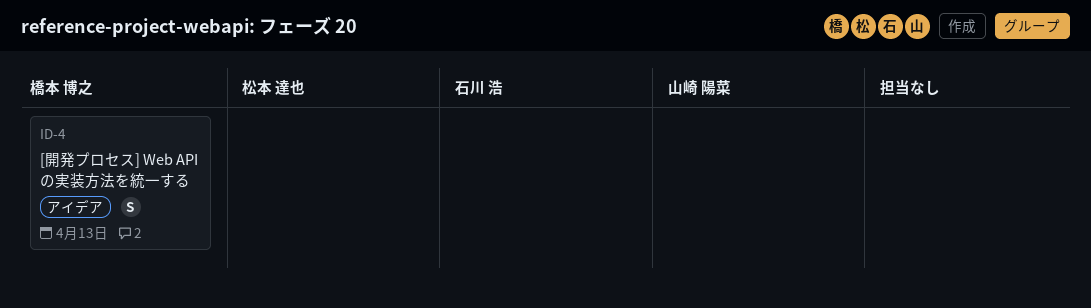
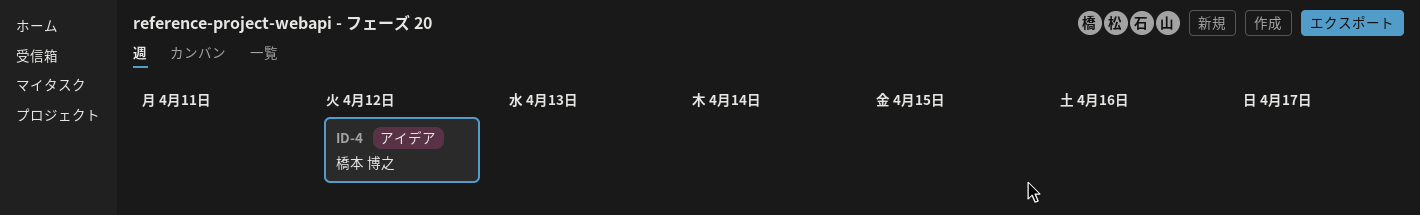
ID-4, due: Apr 13 -> Apr 12

